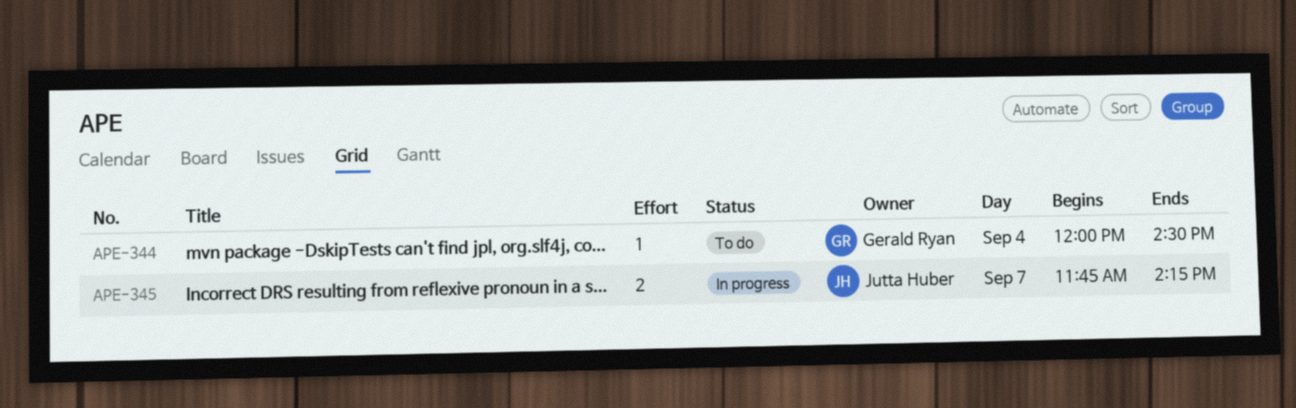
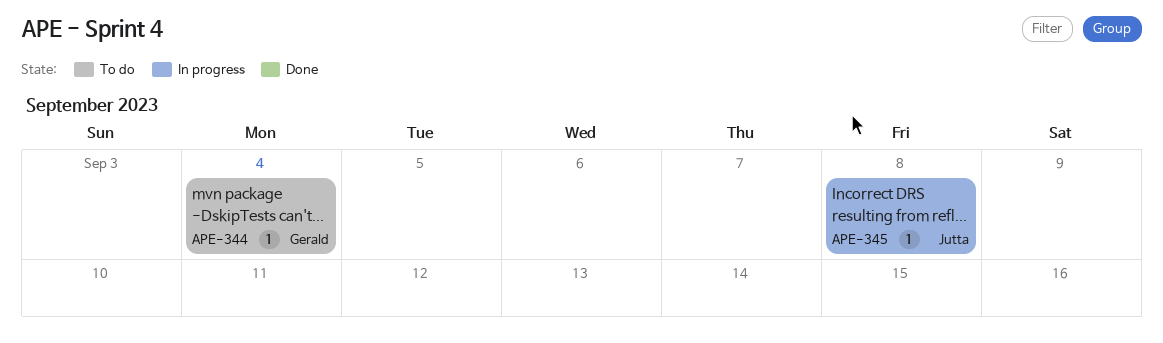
APE-345, estimate: 2 -> 1
APE-345, day: Sep 7 -> Sep 8

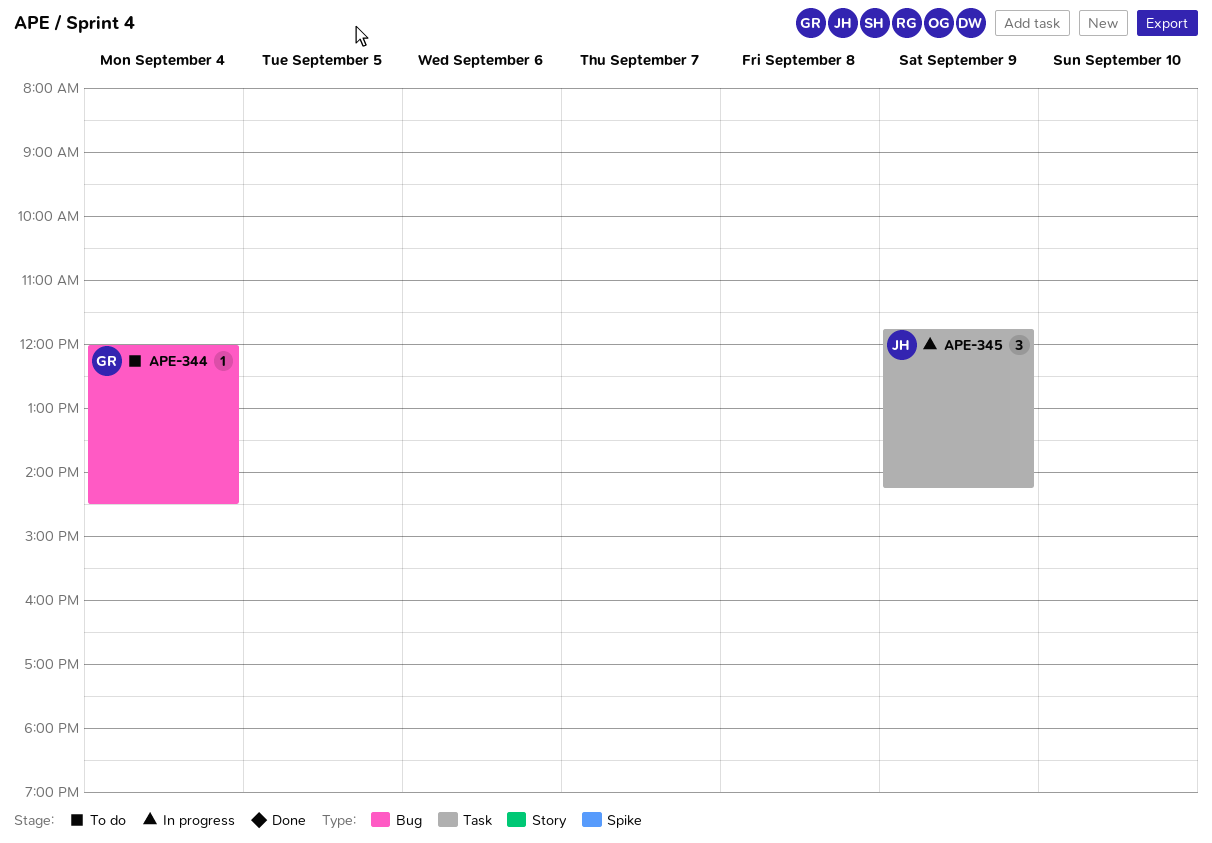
APE-345, estimate: 1 -> 3
APE-345, day: Sep 8 -> Sep 9

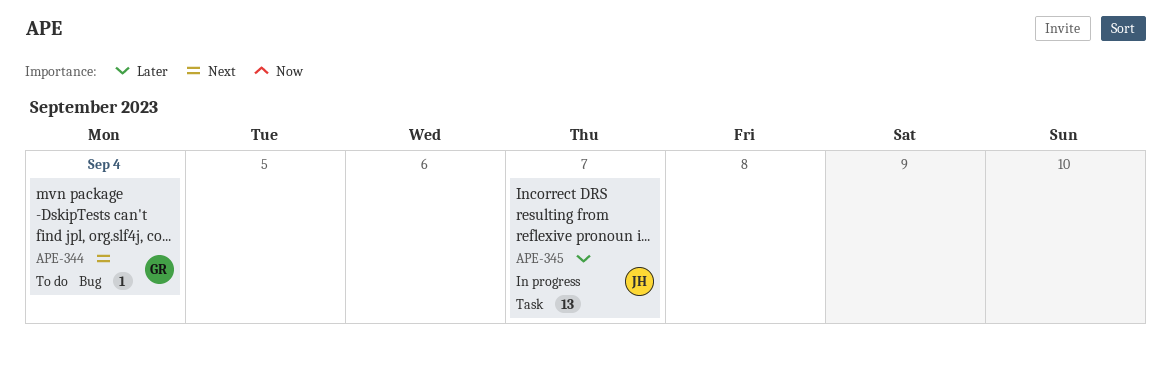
APE-345, estimate: 3 -> 13
APE-345, day: Sep 9 -> Sep 7

